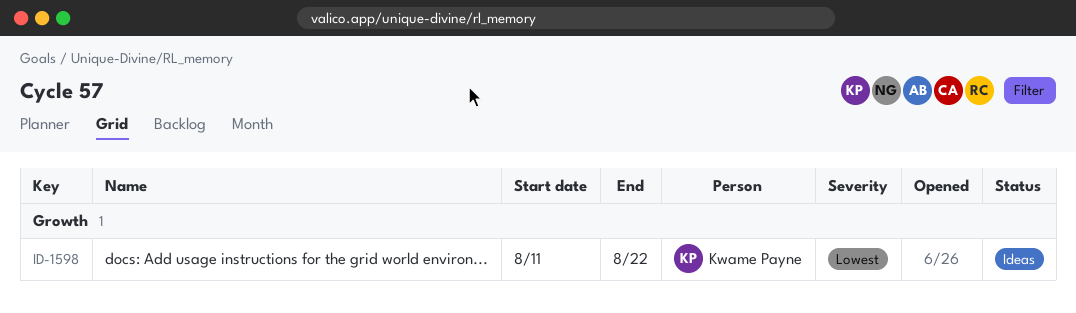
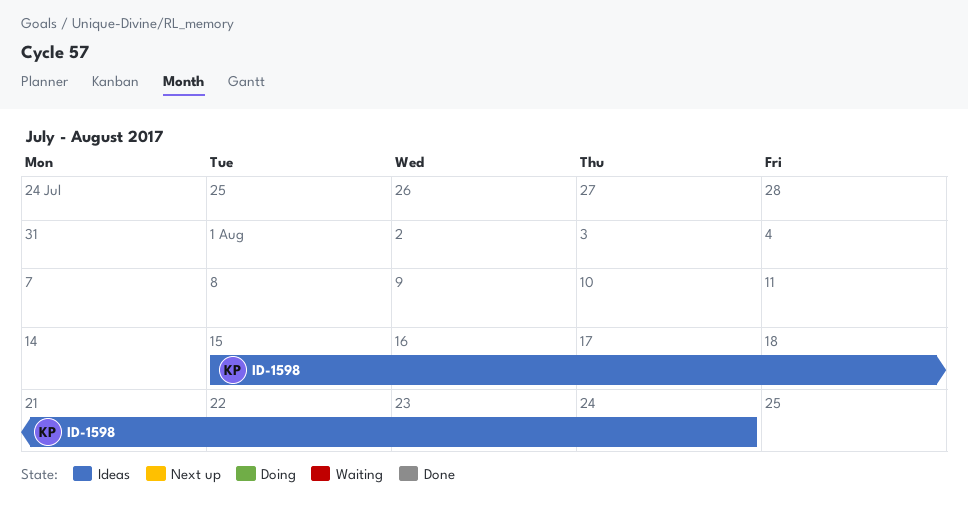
ID-1598, start: Aug 11 -> Aug 15
ID-1598, due: Aug 22 -> Aug 24

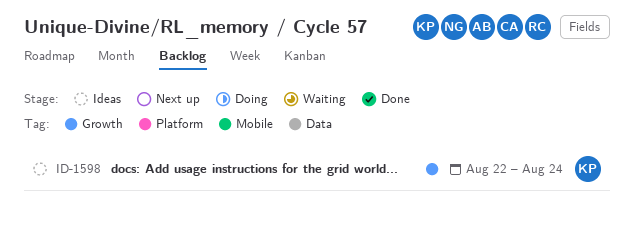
ID-1598, start: Aug 15 -> Aug 22

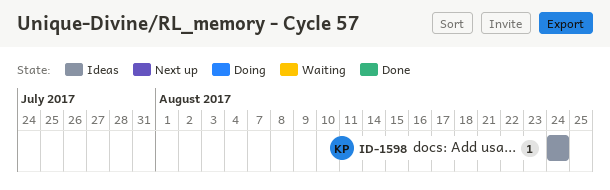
ID-1598, start: Aug 22 -> Aug 24

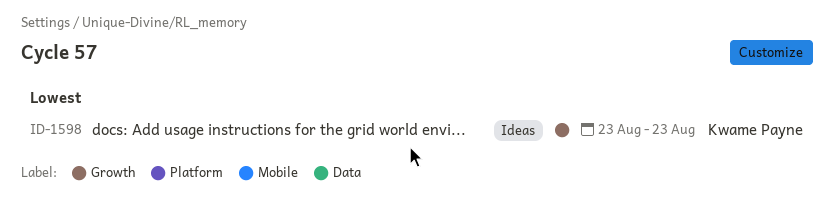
ID-1598, start: Aug 24 -> Aug 23
ID-1598, due: Aug 24 -> Aug 23

